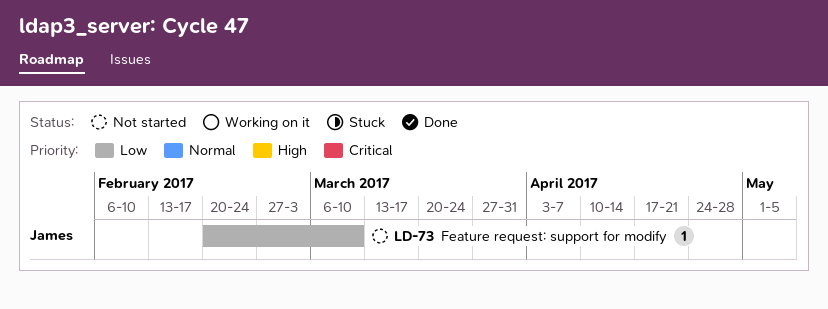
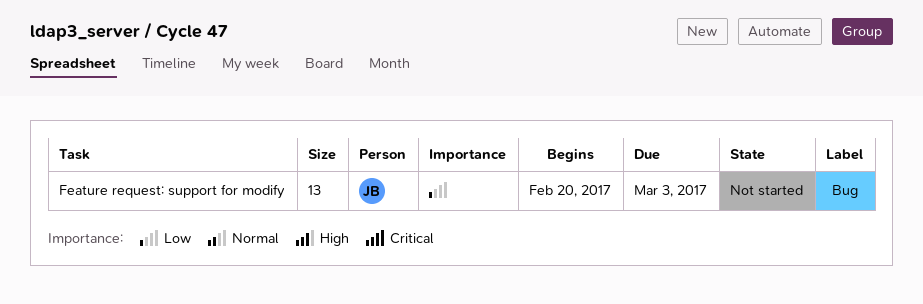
Feature request: support for modify, estimate: 1 -> 13
Feature request: support for modify, due: Mar 10 -> Mar 3

